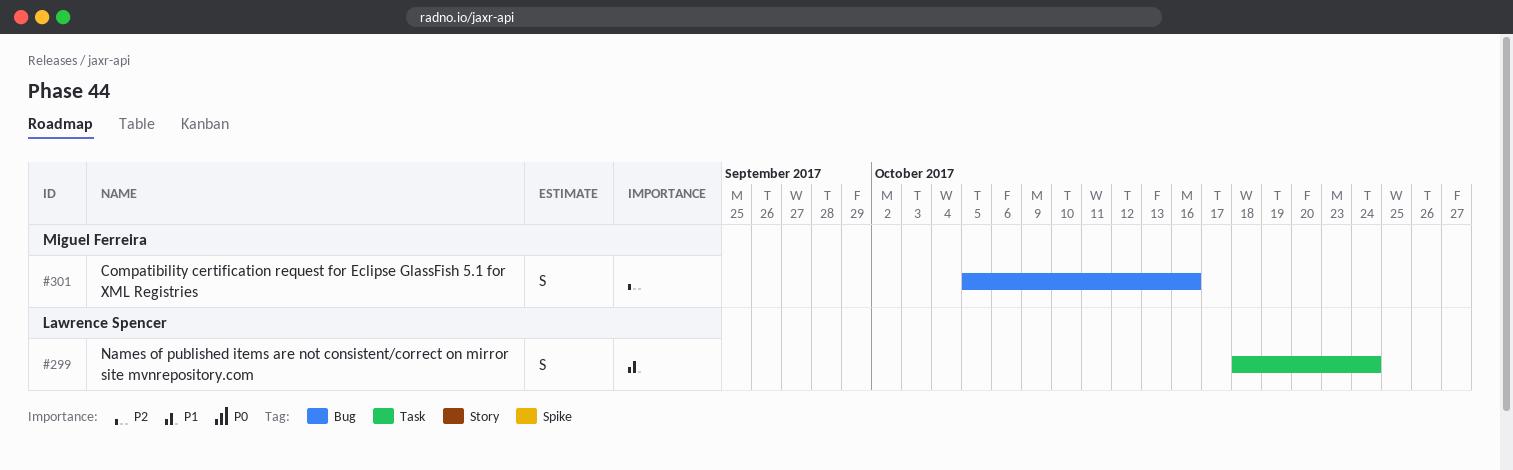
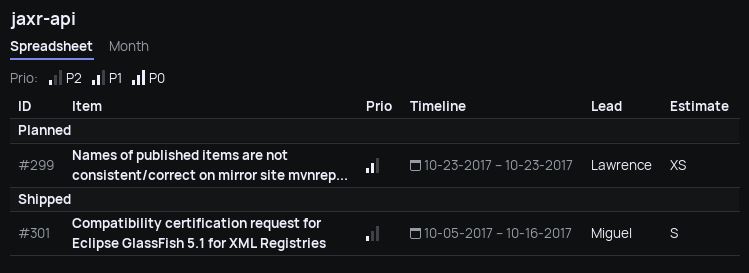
#299, estimate: S -> XS
#299, start: Oct 18 -> Oct 23
#299, due: Oct 24 -> Oct 23

